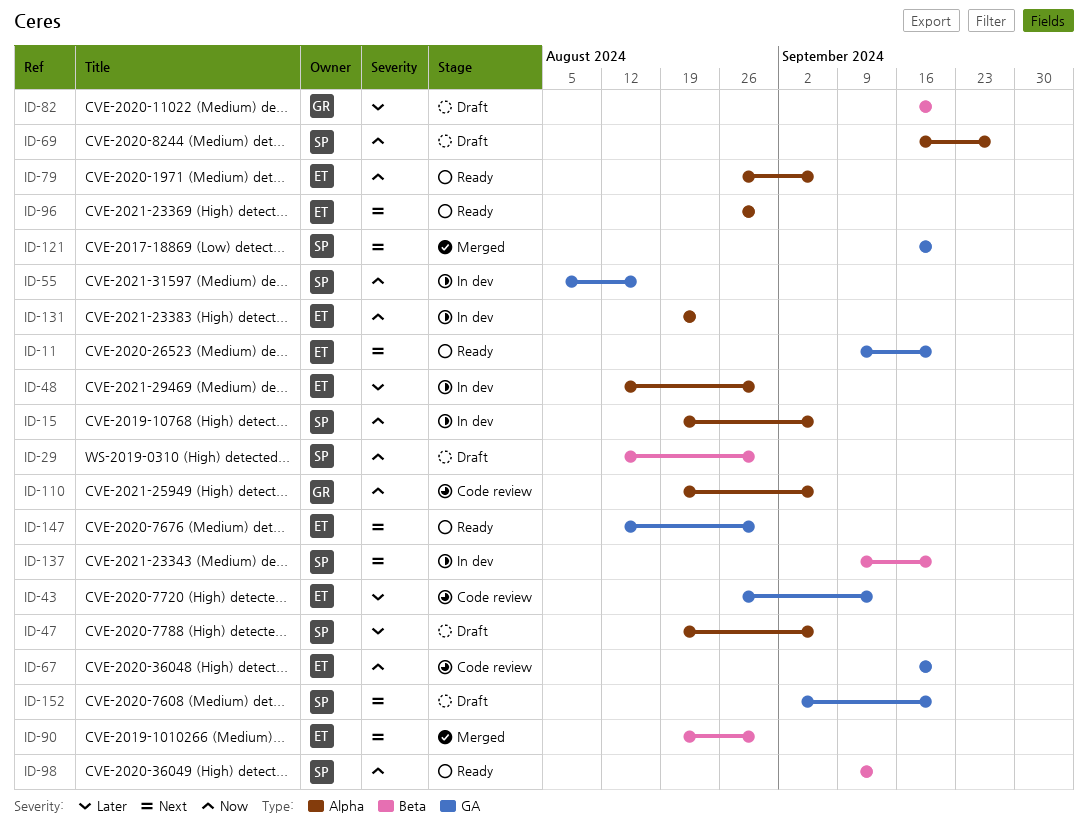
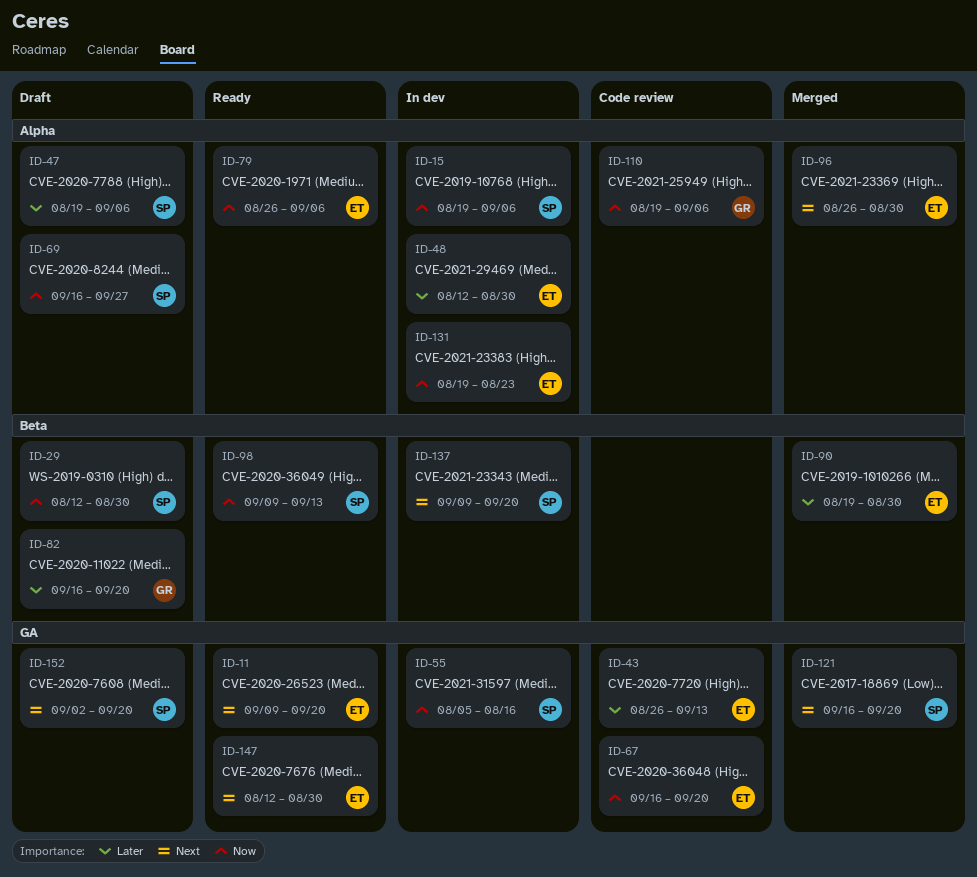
ID-90, priority: Next -> Later
ID-96, status: Ready -> Merged

